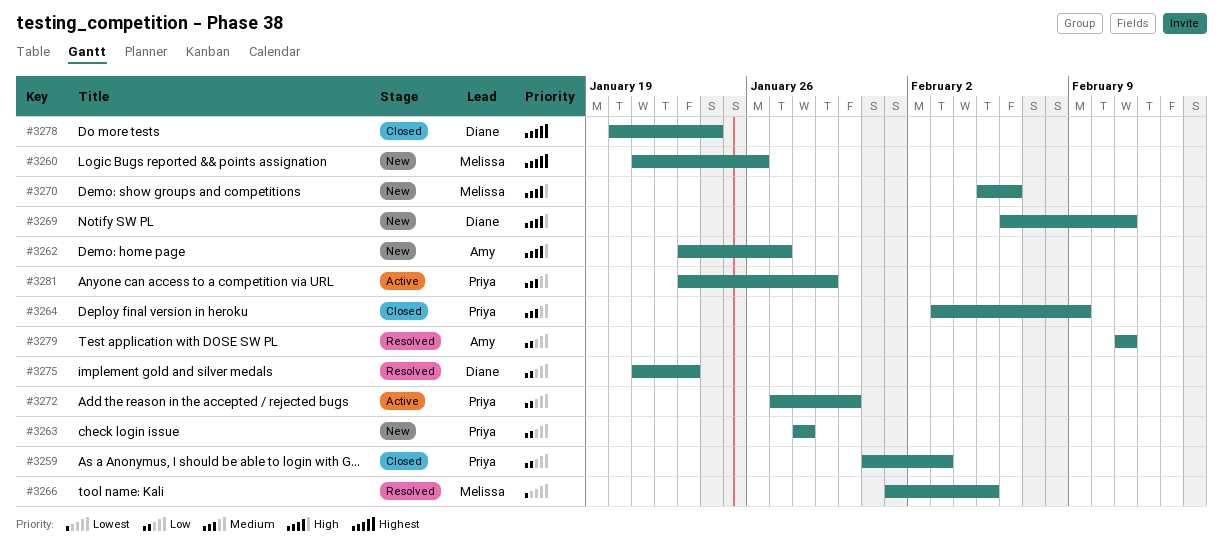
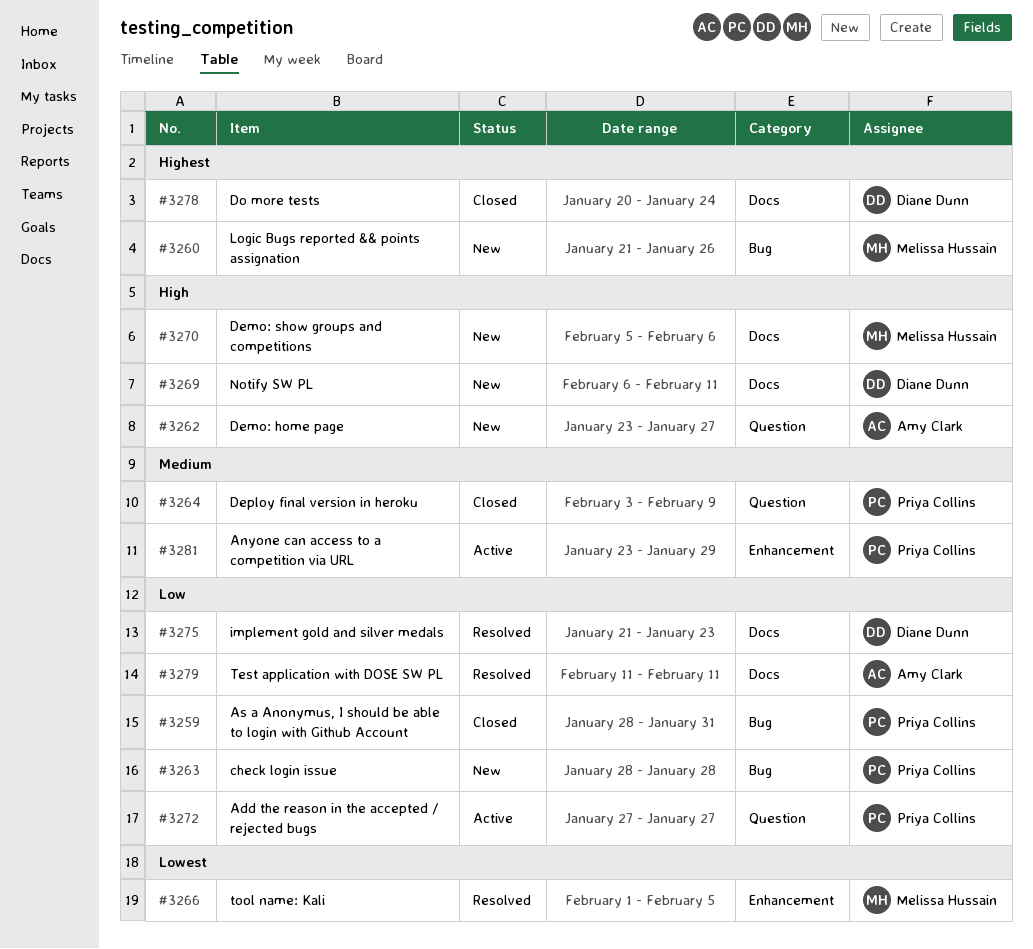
#3259, start: Jan 31 -> Jan 28
#3259, due: Feb 3 -> Jan 31
#3272, due: Jan 30 -> Jan 27

